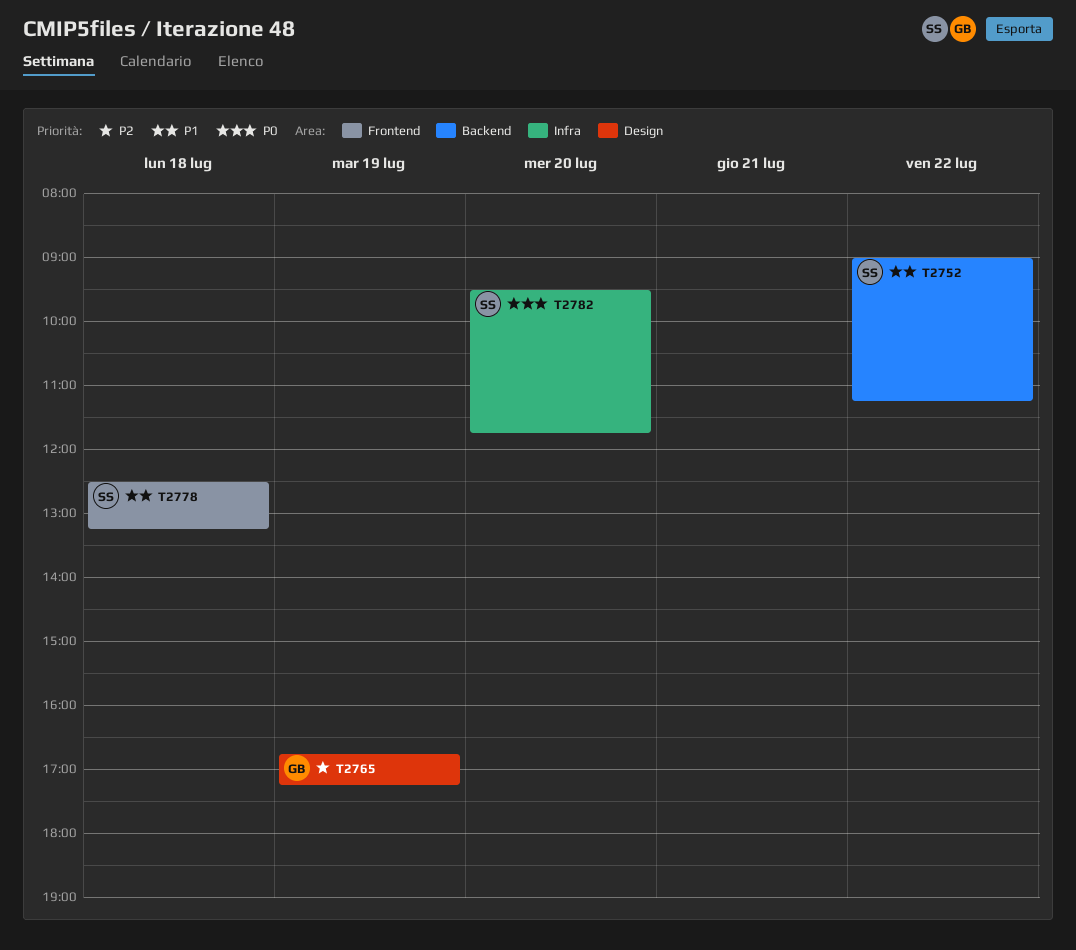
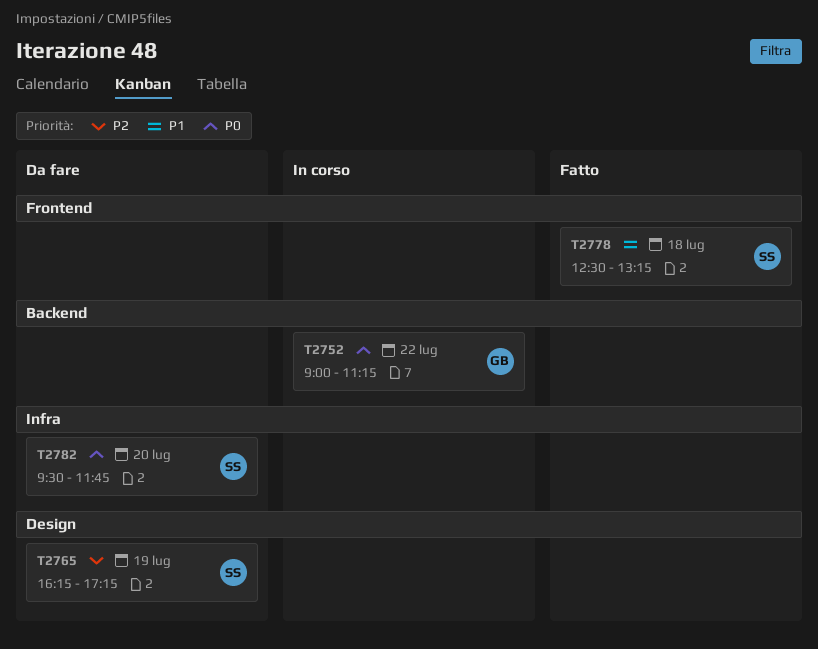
T2752, owner: SS -> GB
T2752, priority: P1 -> P0
T2765, owner: GB -> SS
T2765, begins: 16:45 -> 16:15

